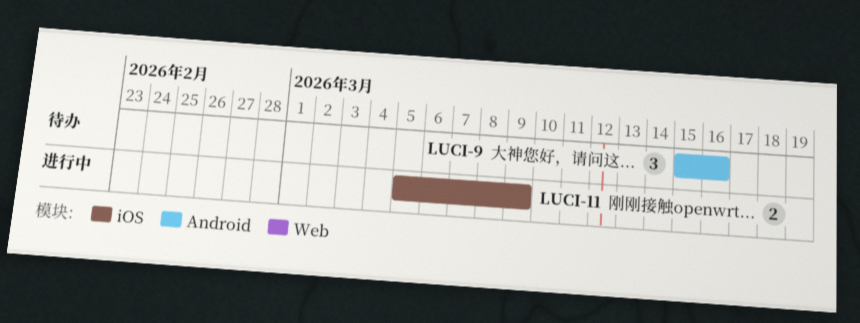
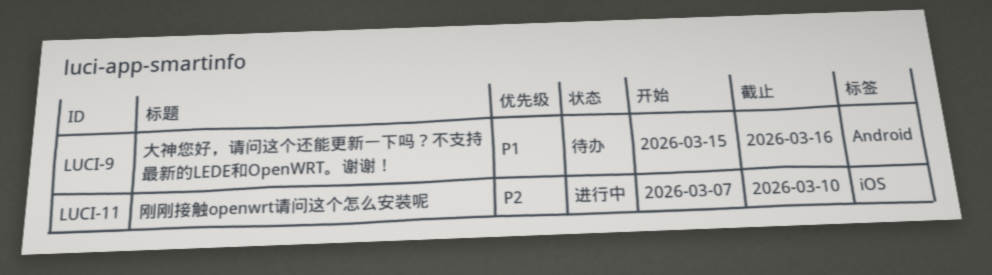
LUCI-11, start: Mar 5 -> Mar 7
LUCI-11, due: Mar 9 -> Mar 10

